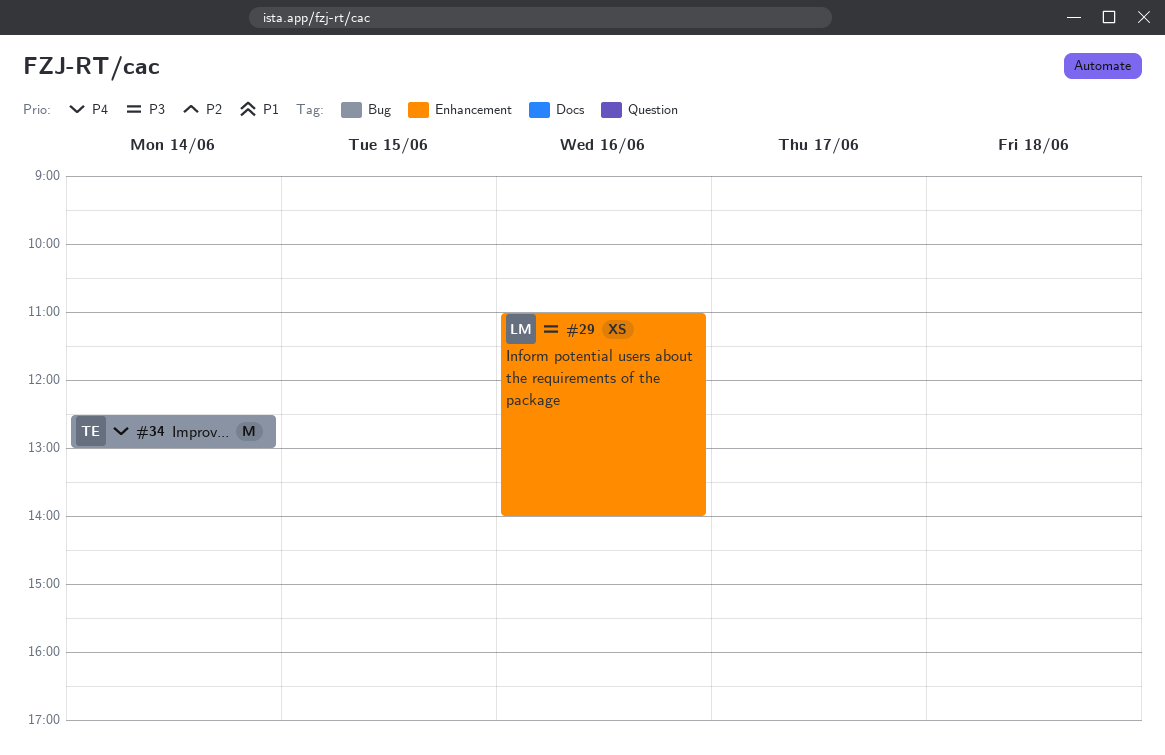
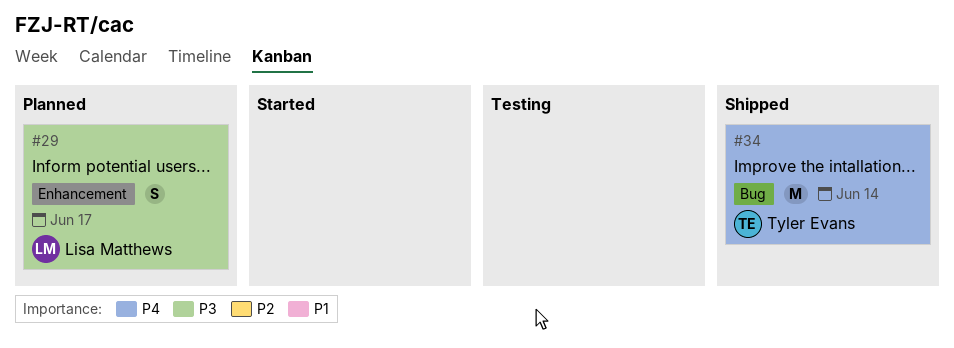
#29, estimate: XS -> S
#29, day: Jun 16 -> Jun 17

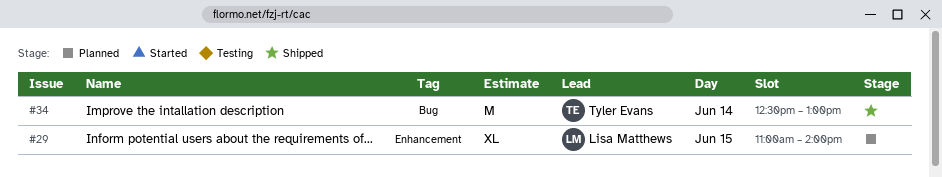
#29, estimate: S -> XL
#29, day: Jun 17 -> Jun 15

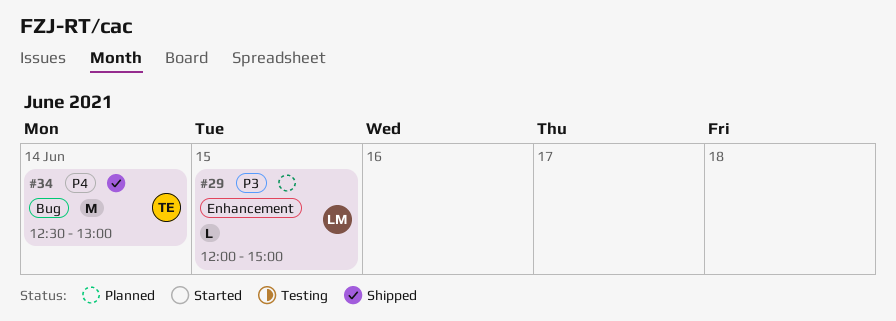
#29, estimate: XL -> L
#29, begins: 11:00 -> 12:00
#29, ends: 14:00 -> 15:00

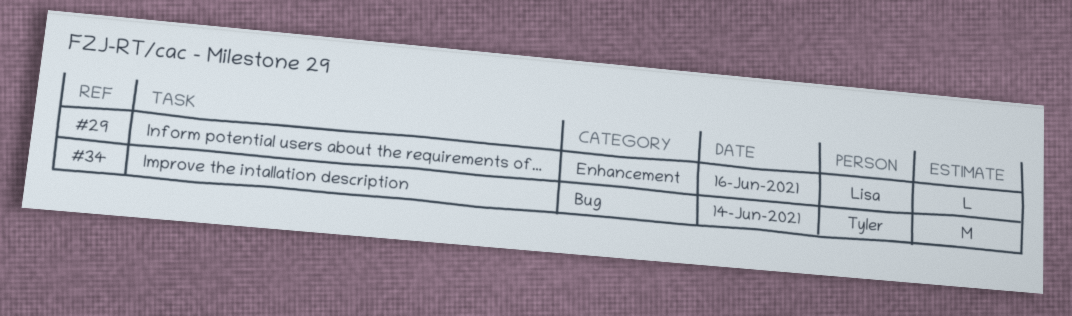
#29, day: Jun 15 -> Jun 16

